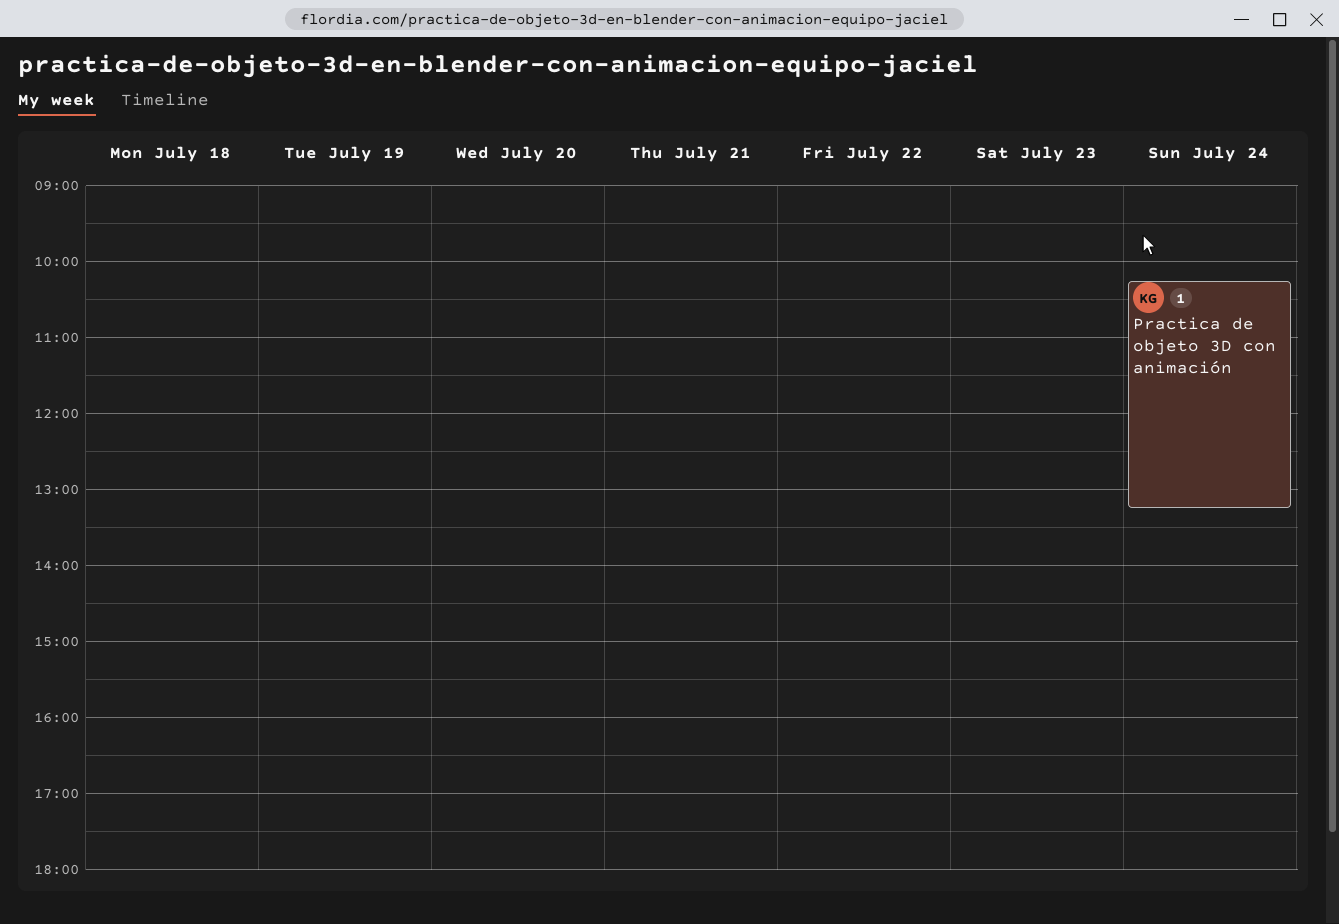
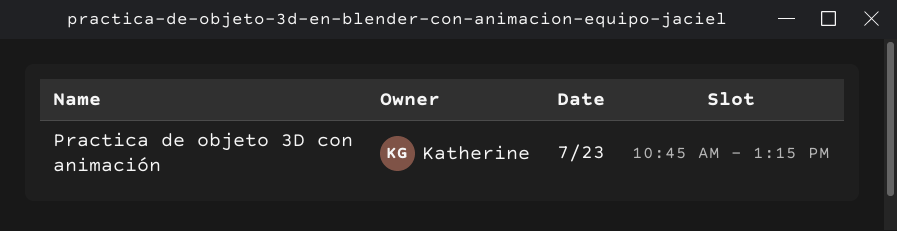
Practica de objeto 3D con animación, day: Jul 24 -> Jul 23
Practica de objeto 3D con animación, begins: 10:15 -> 10:45

